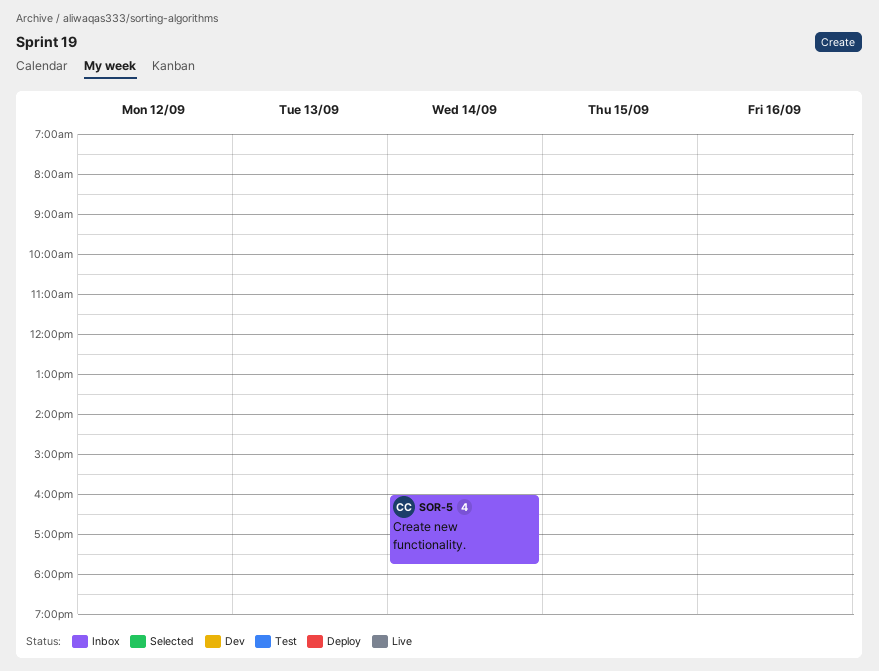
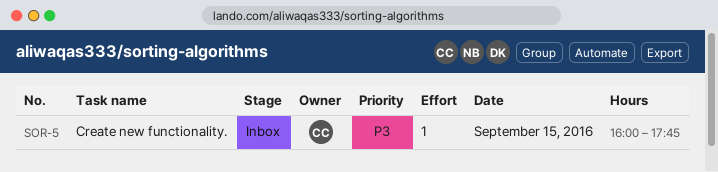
SOR-5, estimate: 4 -> 1
SOR-5, day: Sep 14 -> Sep 15

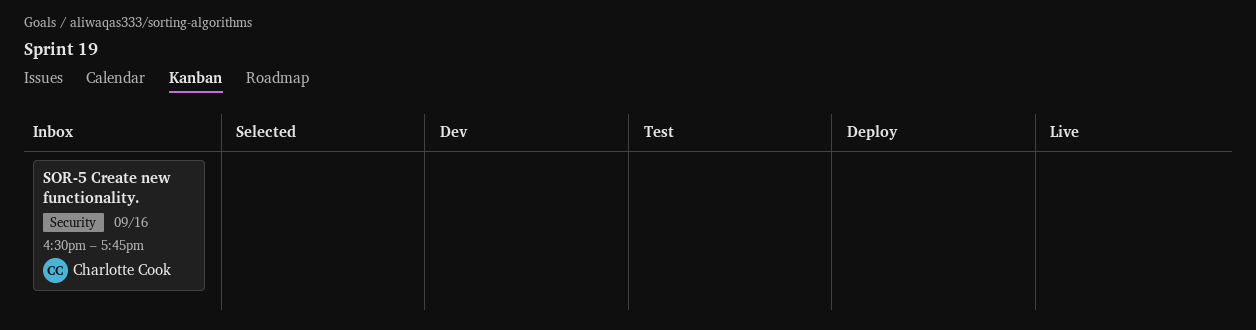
SOR-5, day: Sep 15 -> Sep 16
SOR-5, begins: 16:00 -> 16:30

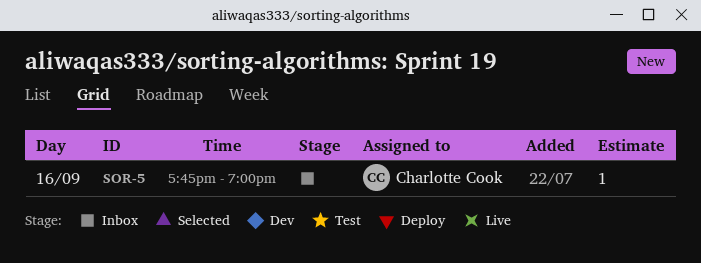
SOR-5, begins: 16:30 -> 17:45
SOR-5, ends: 17:45 -> 19:00

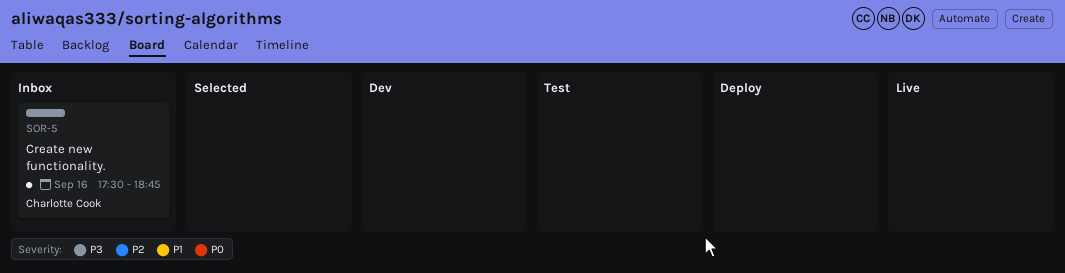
SOR-5, begins: 17:45 -> 17:30
SOR-5, ends: 19:00 -> 18:45

